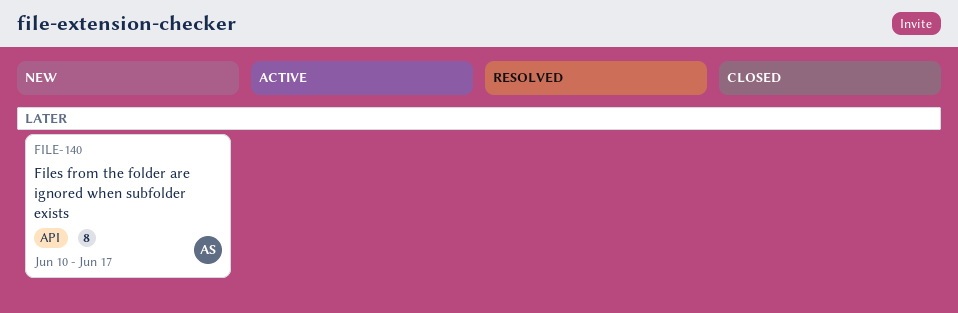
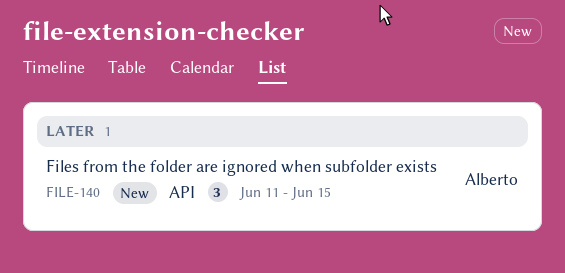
FILE-140, estimate: 8 -> 3
FILE-140, start: Jun 10 -> Jun 11
FILE-140, due: Jun 17 -> Jun 15

